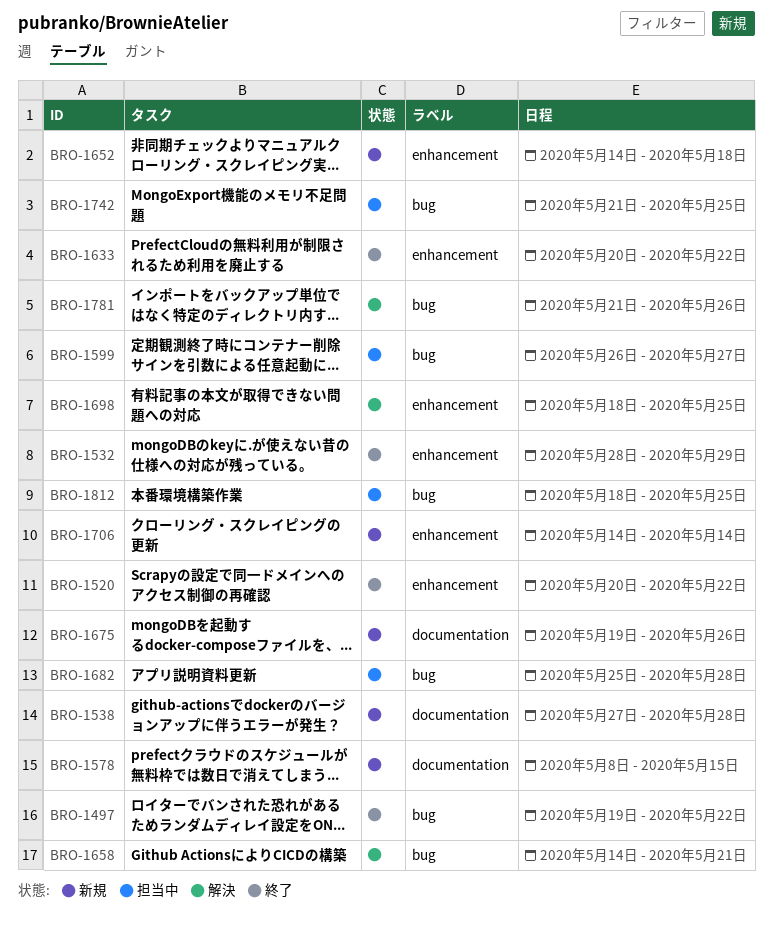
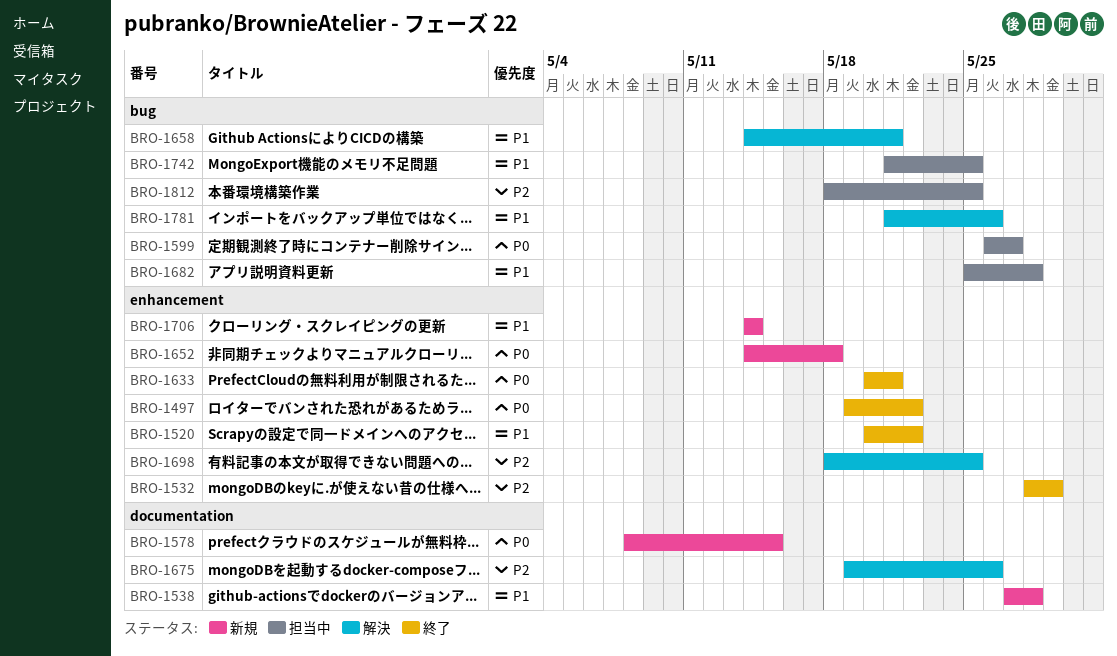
BRO-1497, label: bug -> enhancement
BRO-1633, due: May 22 -> May 21
BRO-1675, status: 新規 -> 解決

